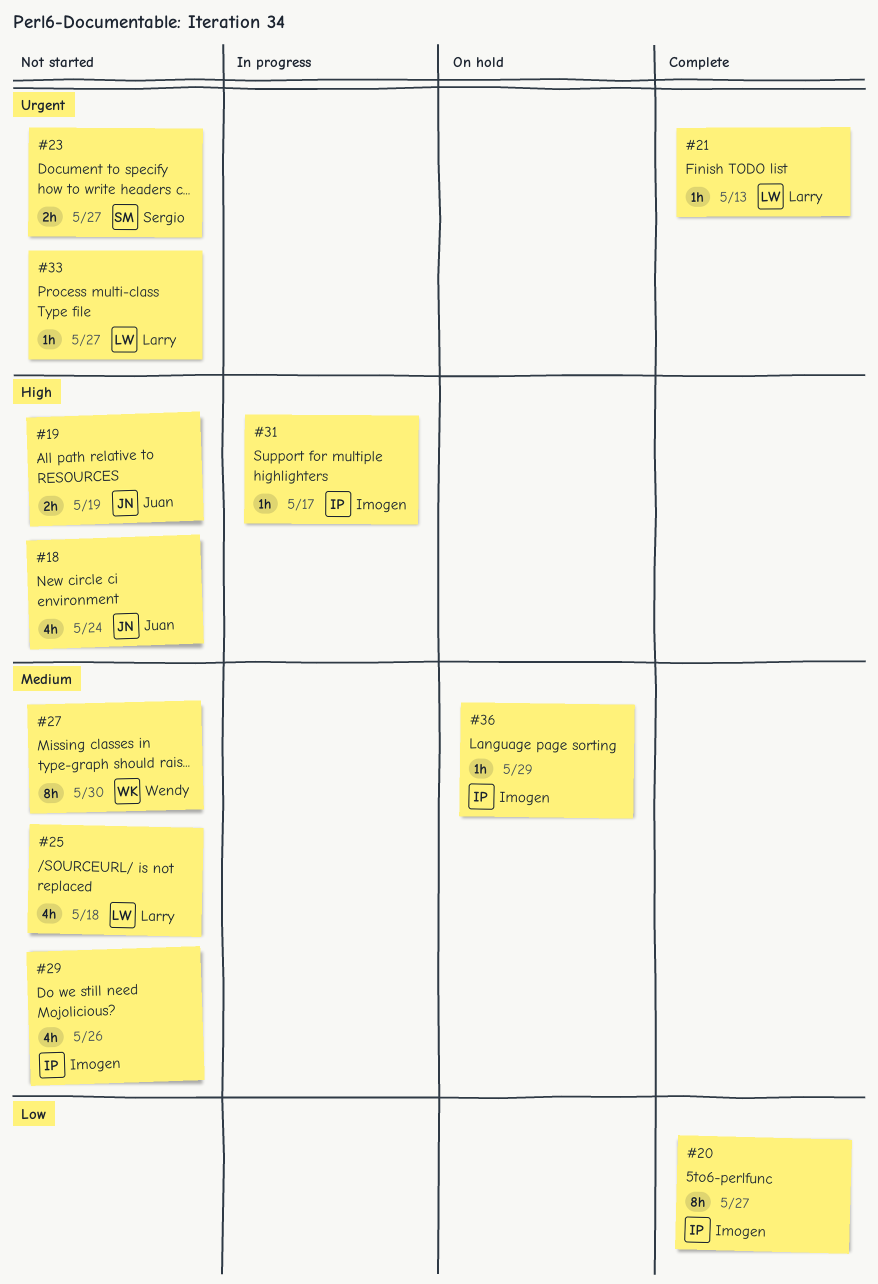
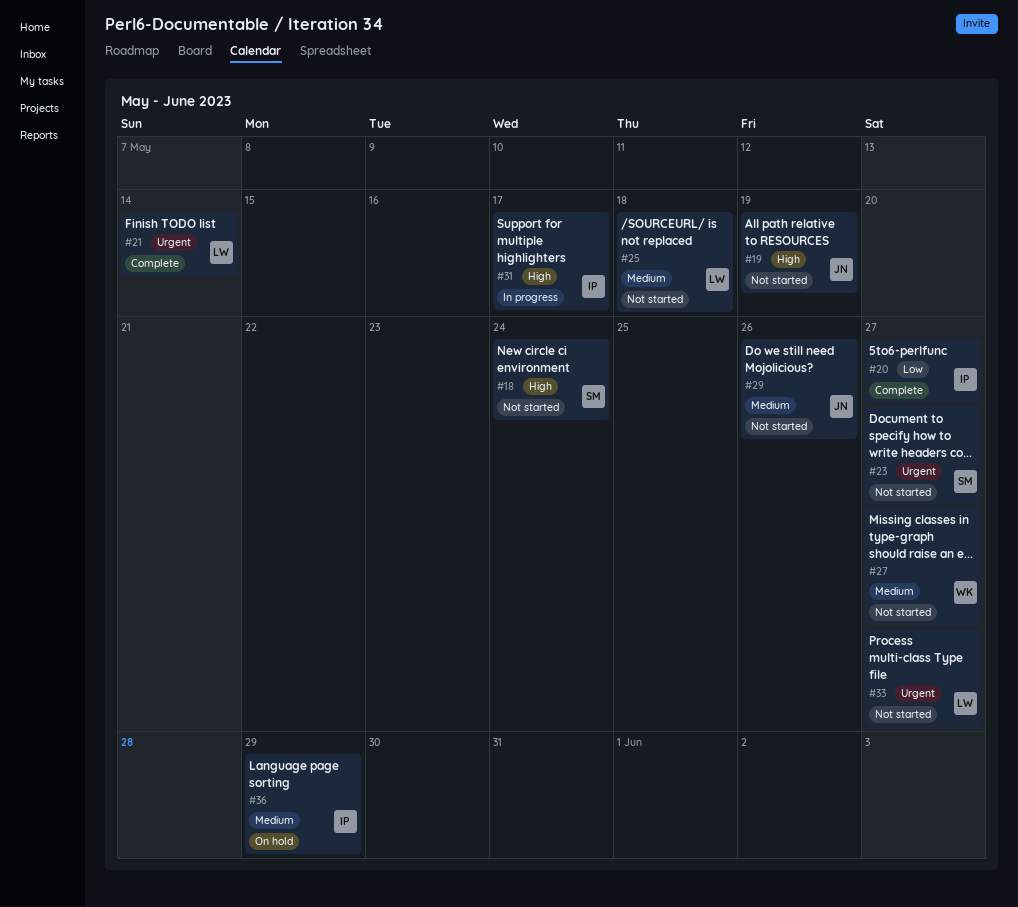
#18, owner: Juan -> Sergio
#21, due: May 13 -> May 14
#27, due: May 30 -> May 27
#29, owner: Imogen -> Juan

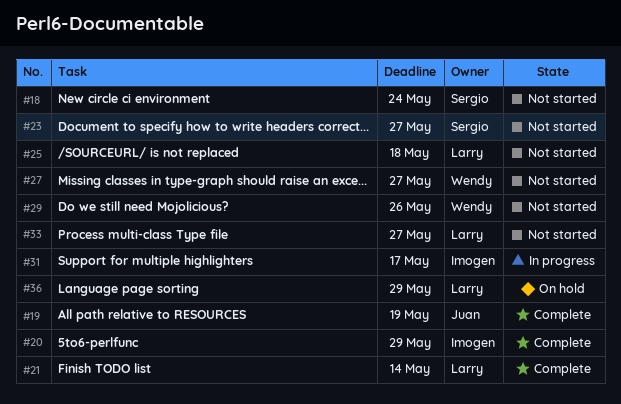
#19, status: Not started -> Complete
#20, due: May 27 -> May 29
#29, owner: Juan -> Wendy
#36, owner: Imogen -> Larry

